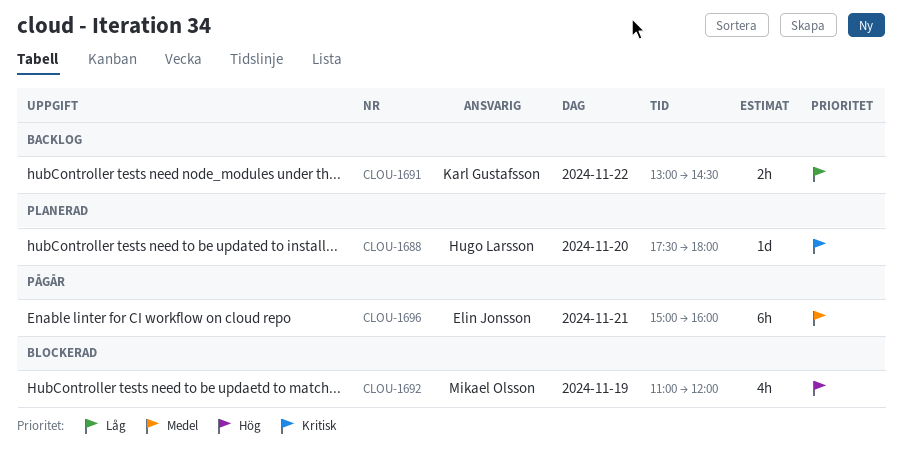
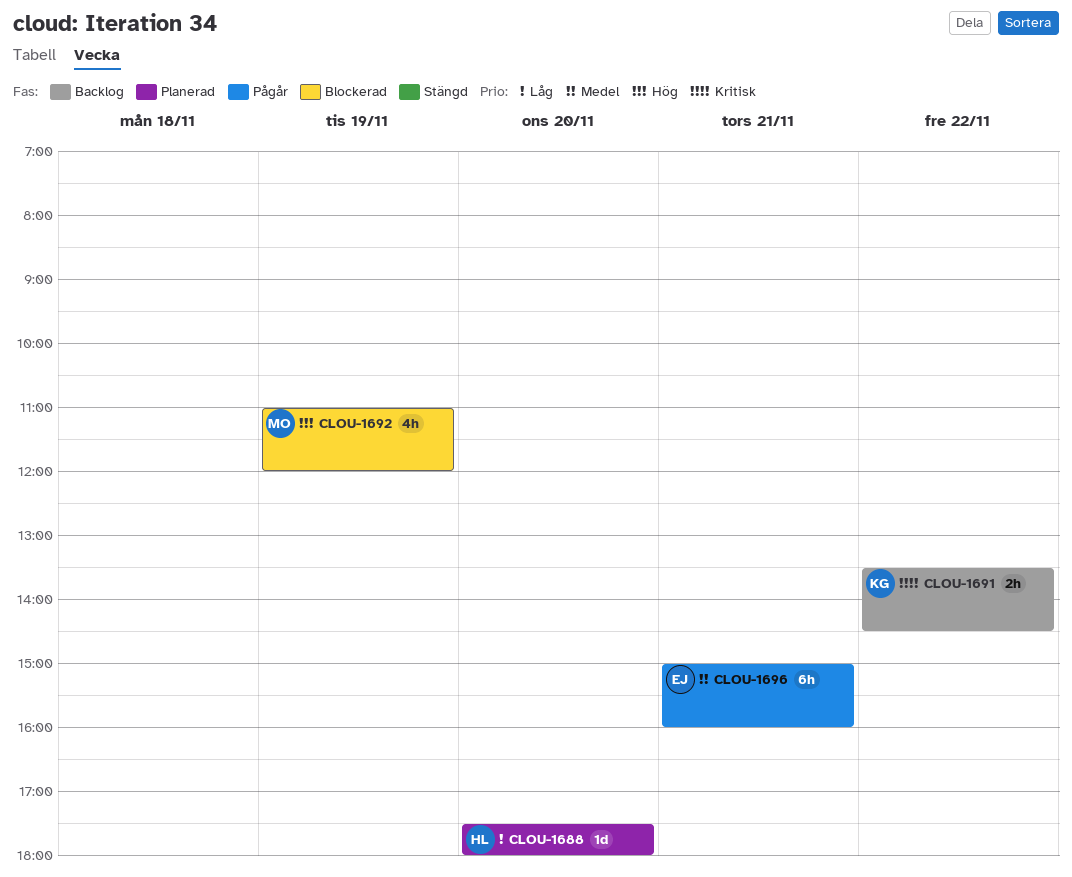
CLOU-1688, priority: Kritisk -> Låg
CLOU-1691, priority: Låg -> Kritisk
CLOU-1691, begins: 13:00 -> 13:30

